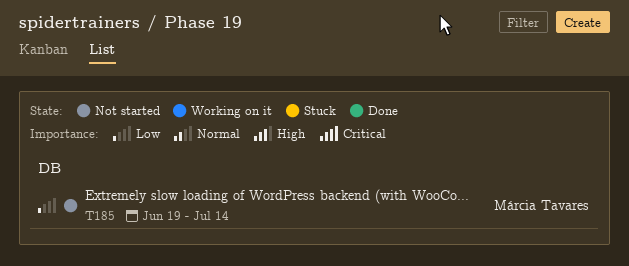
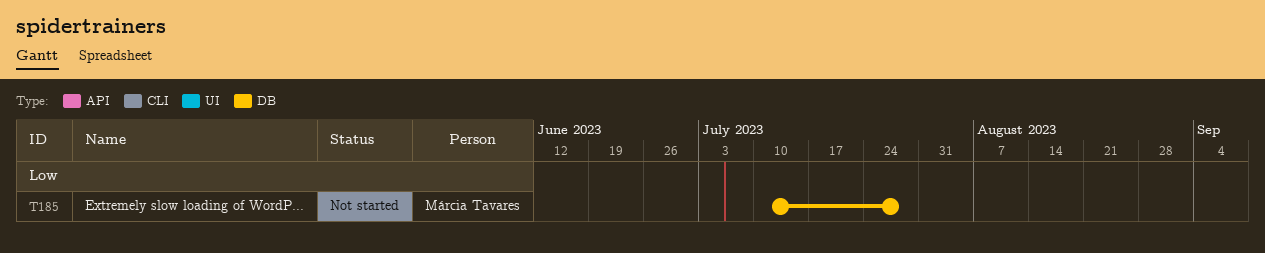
T185, start: Jun 19 -> Jul 10
T185, due: Jul 14 -> Jul 28

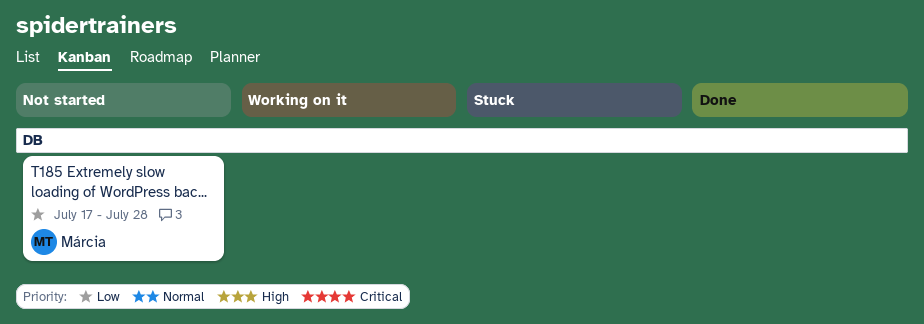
T185, start: Jul 10 -> Jul 17

